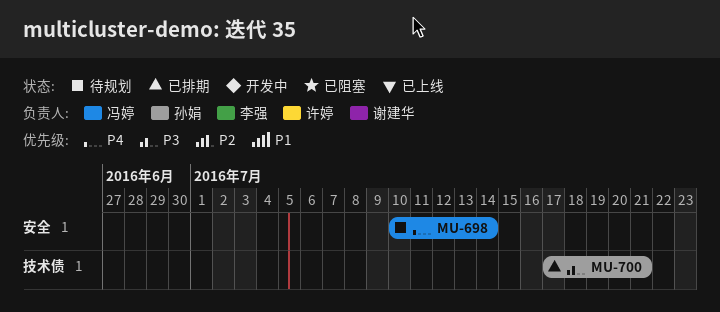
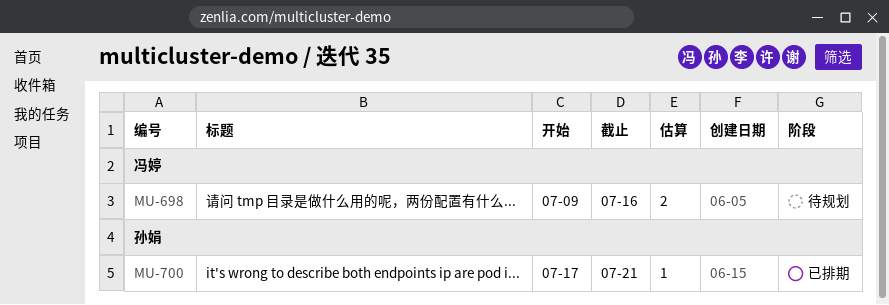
MU-698, start: Jul 10 -> Jul 9
MU-698, due: Jul 14 -> Jul 16

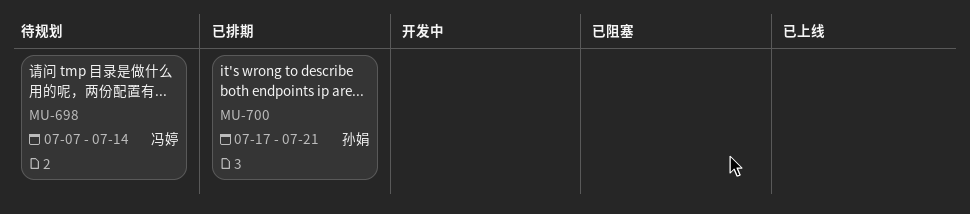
MU-698, start: Jul 9 -> Jul 7
MU-698, due: Jul 16 -> Jul 14

